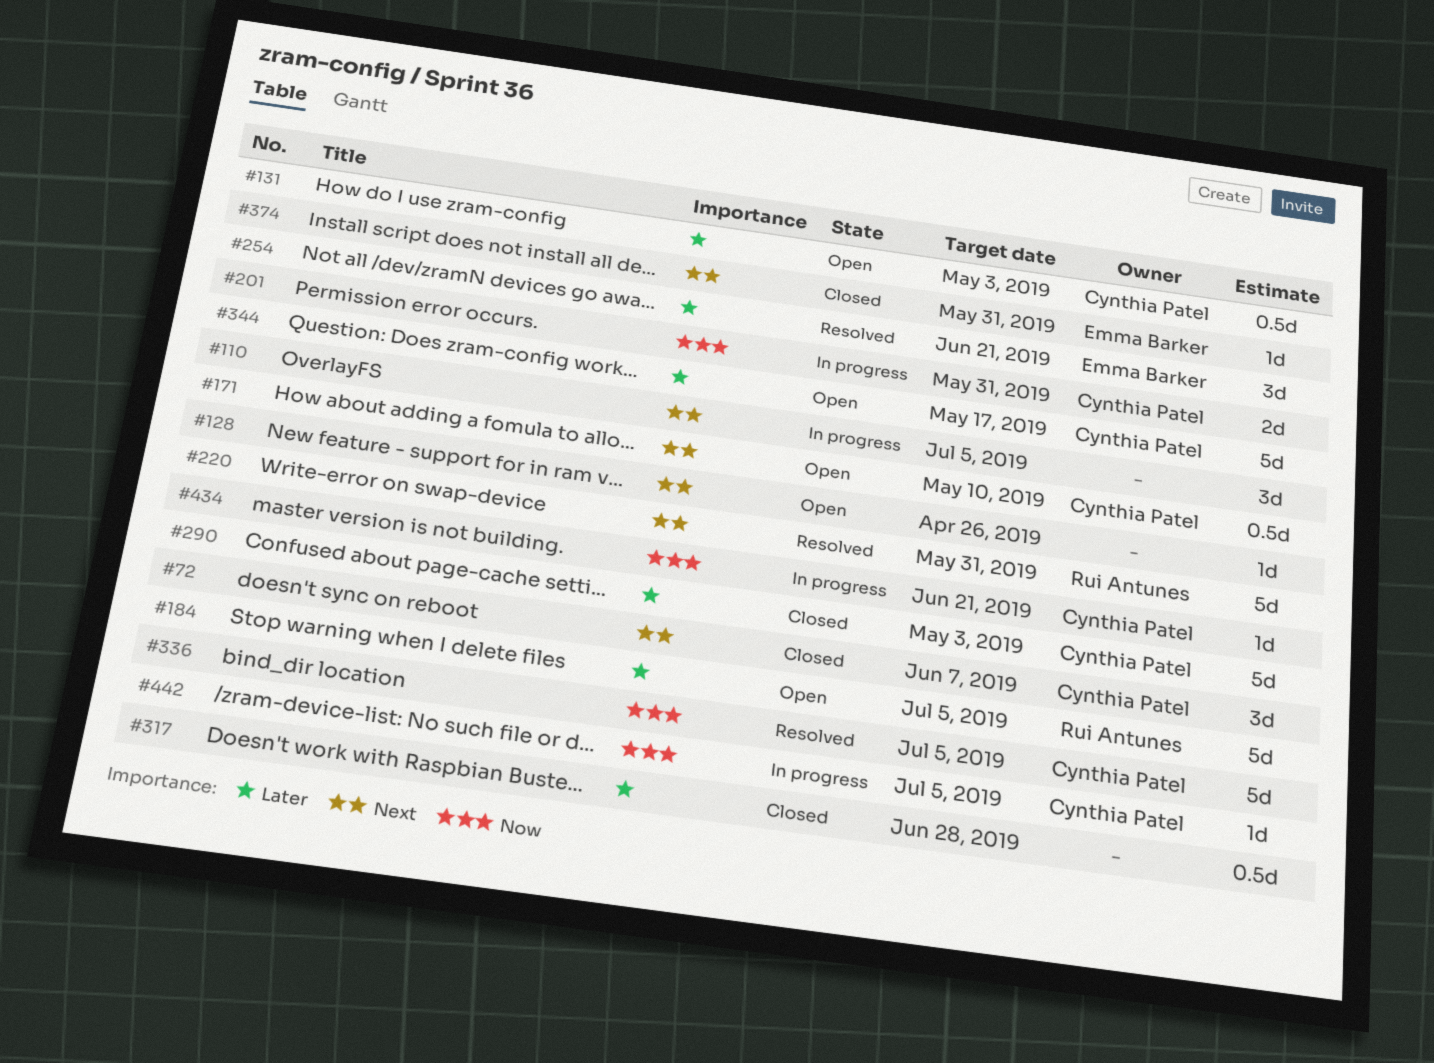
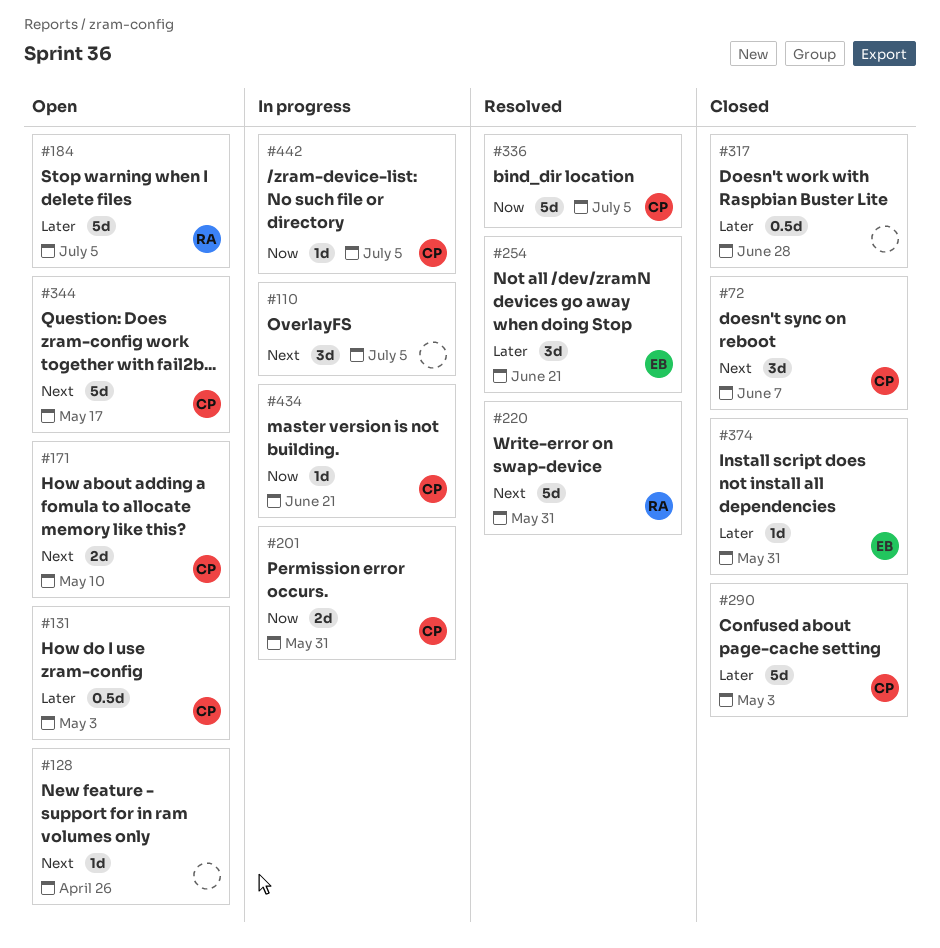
#171, estimate: 0.5d -> 2d
#344, priority: Later -> Next
#374, priority: Next -> Later

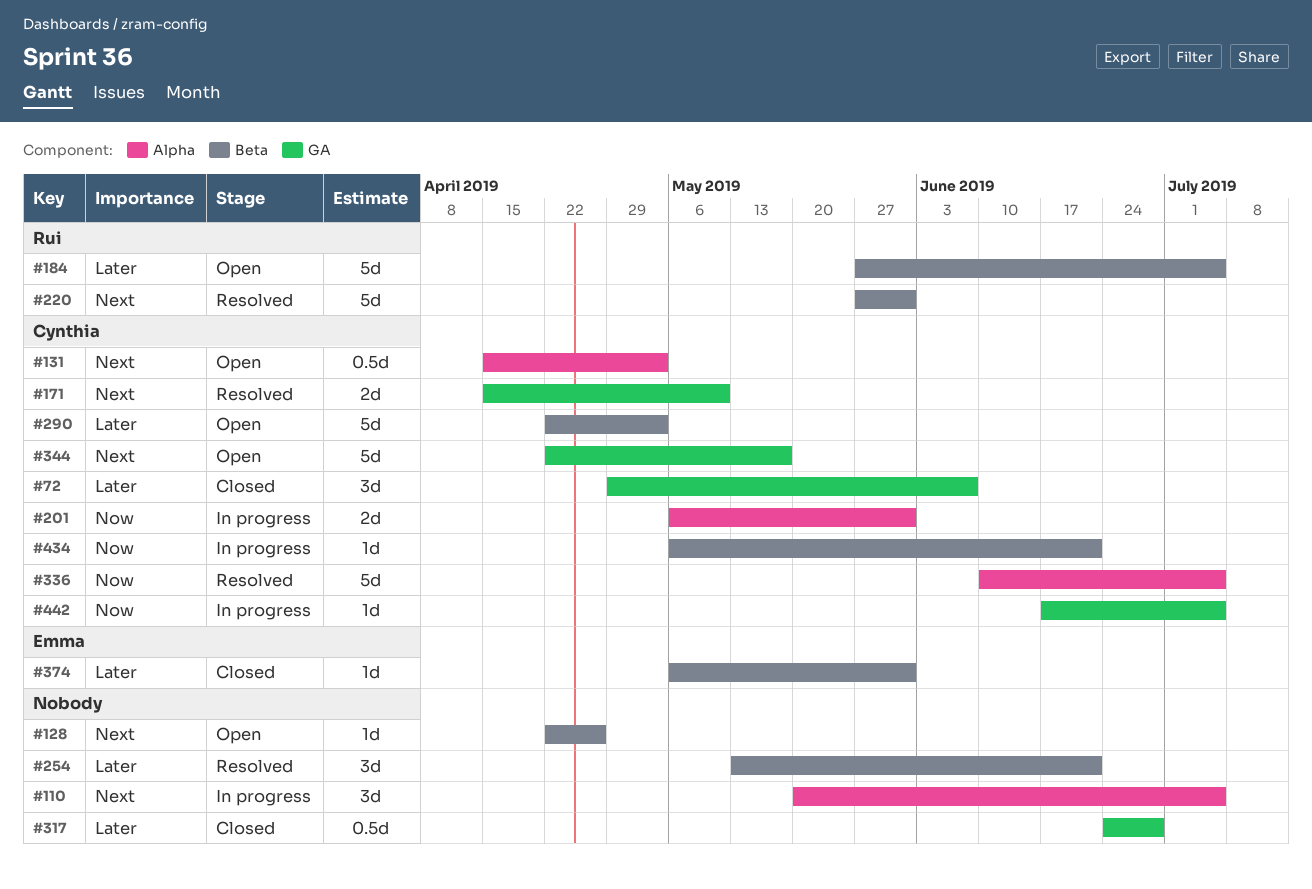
#72, priority: Next -> Later
#131, priority: Later -> Next
#171, status: Open -> Resolved
#254, owner: Emma -> none
#290, status: Closed -> Open

